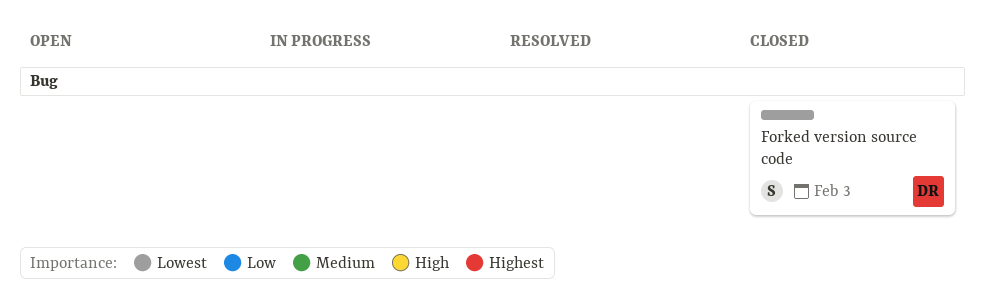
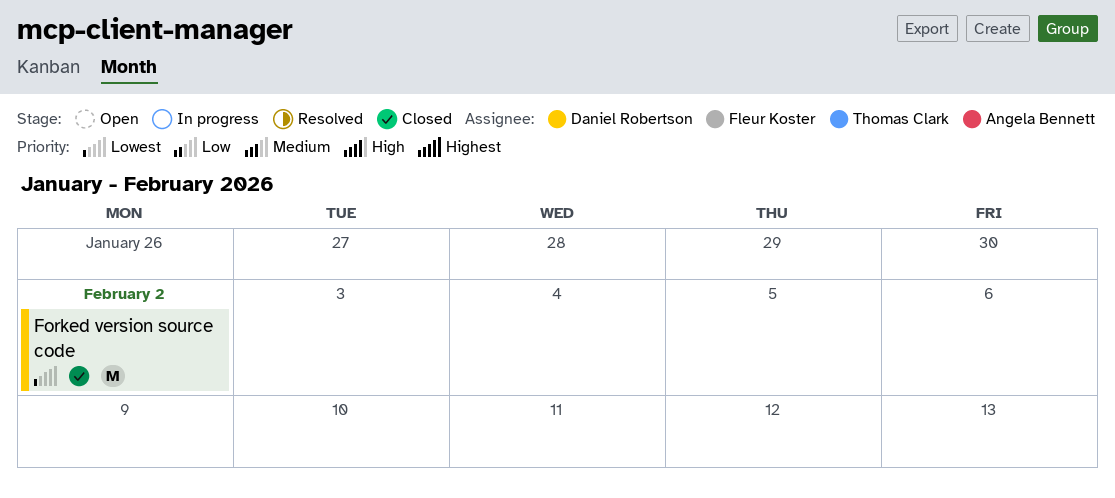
Forked version source code, estimate: S -> M
Forked version source code, due: Feb 3 -> Feb 2

